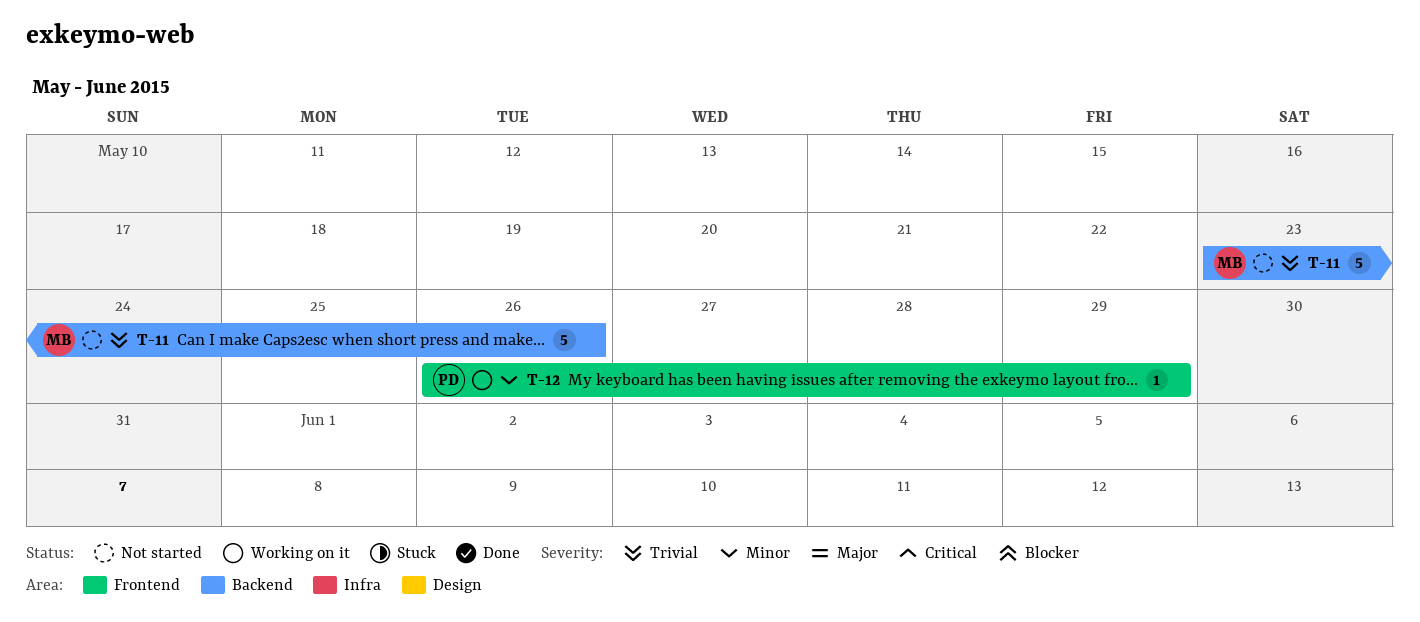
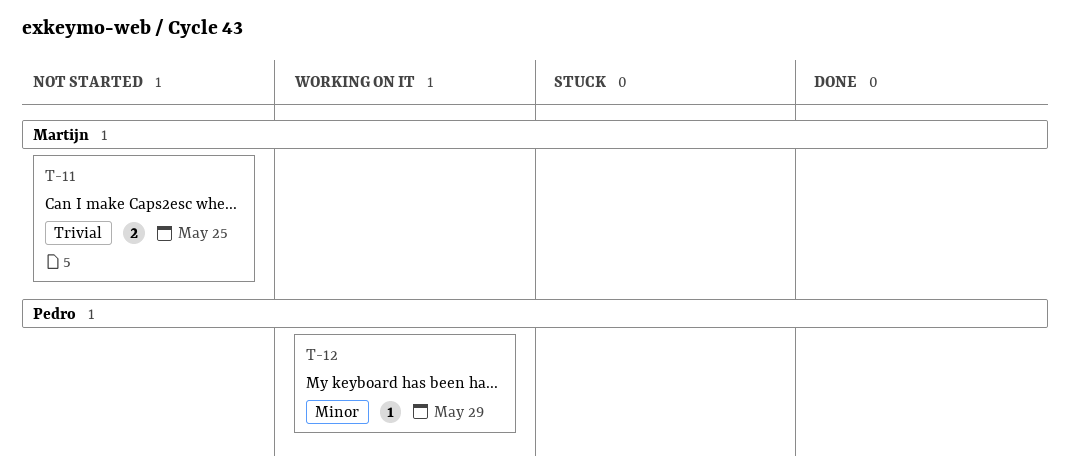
T-11, estimate: 5 -> 2
T-11, due: May 26 -> May 25

